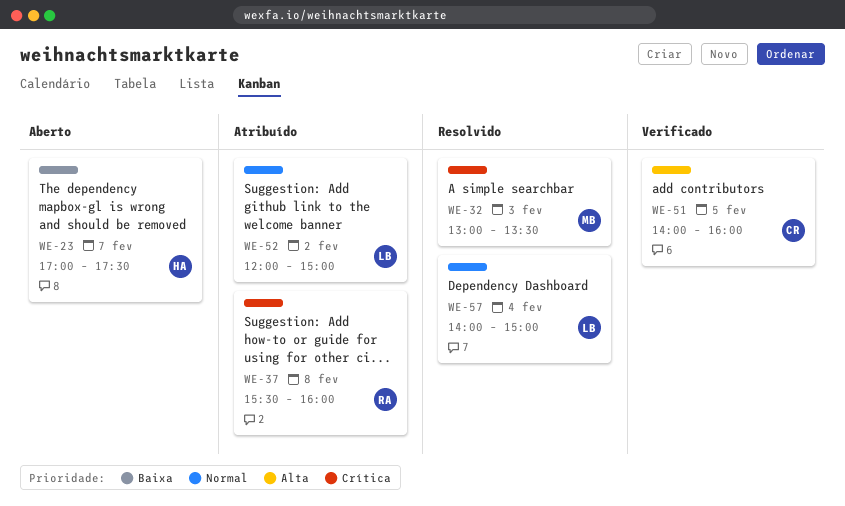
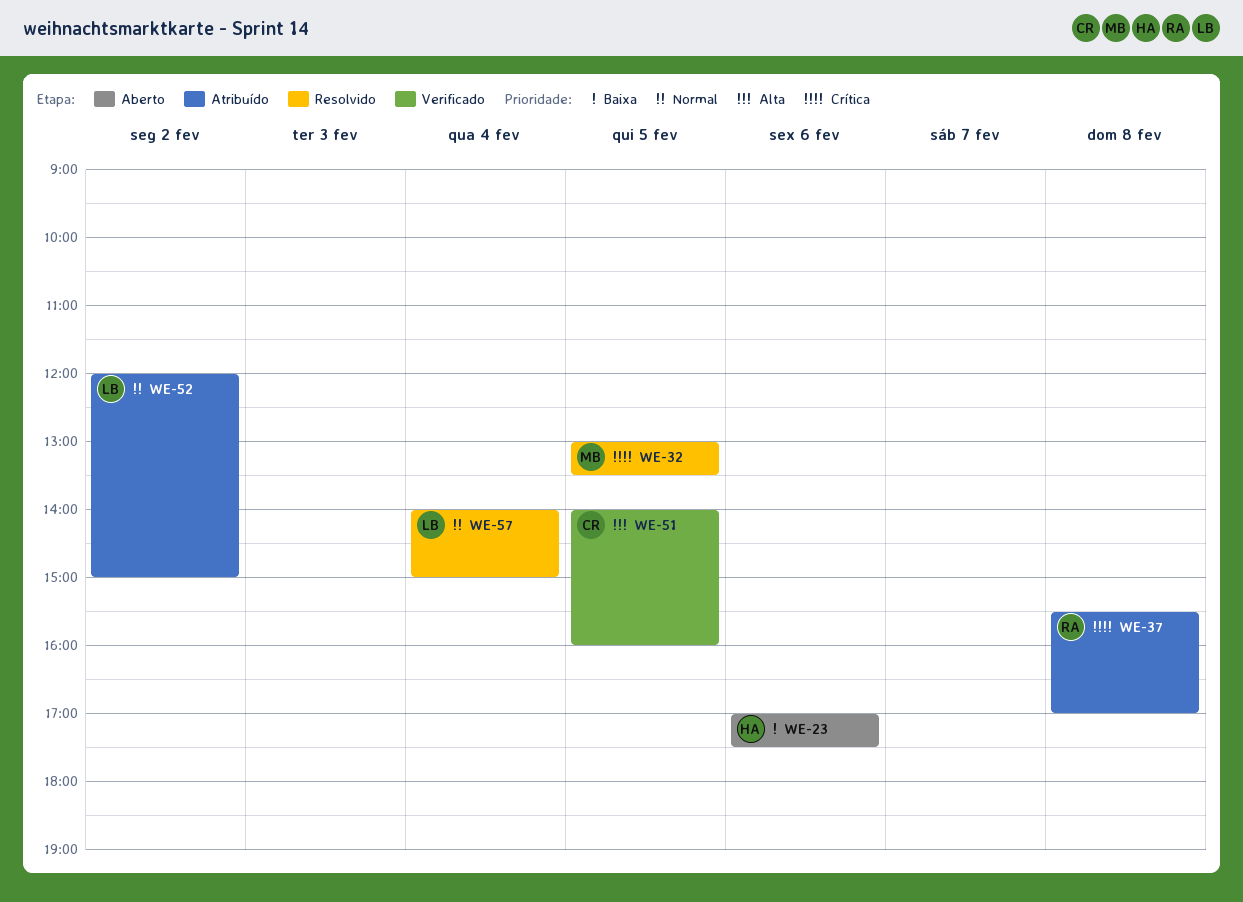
WE-23, day: Feb 7 -> Feb 6
WE-32, day: Feb 3 -> Feb 5
WE-37, ends: 16:00 -> 17:00

